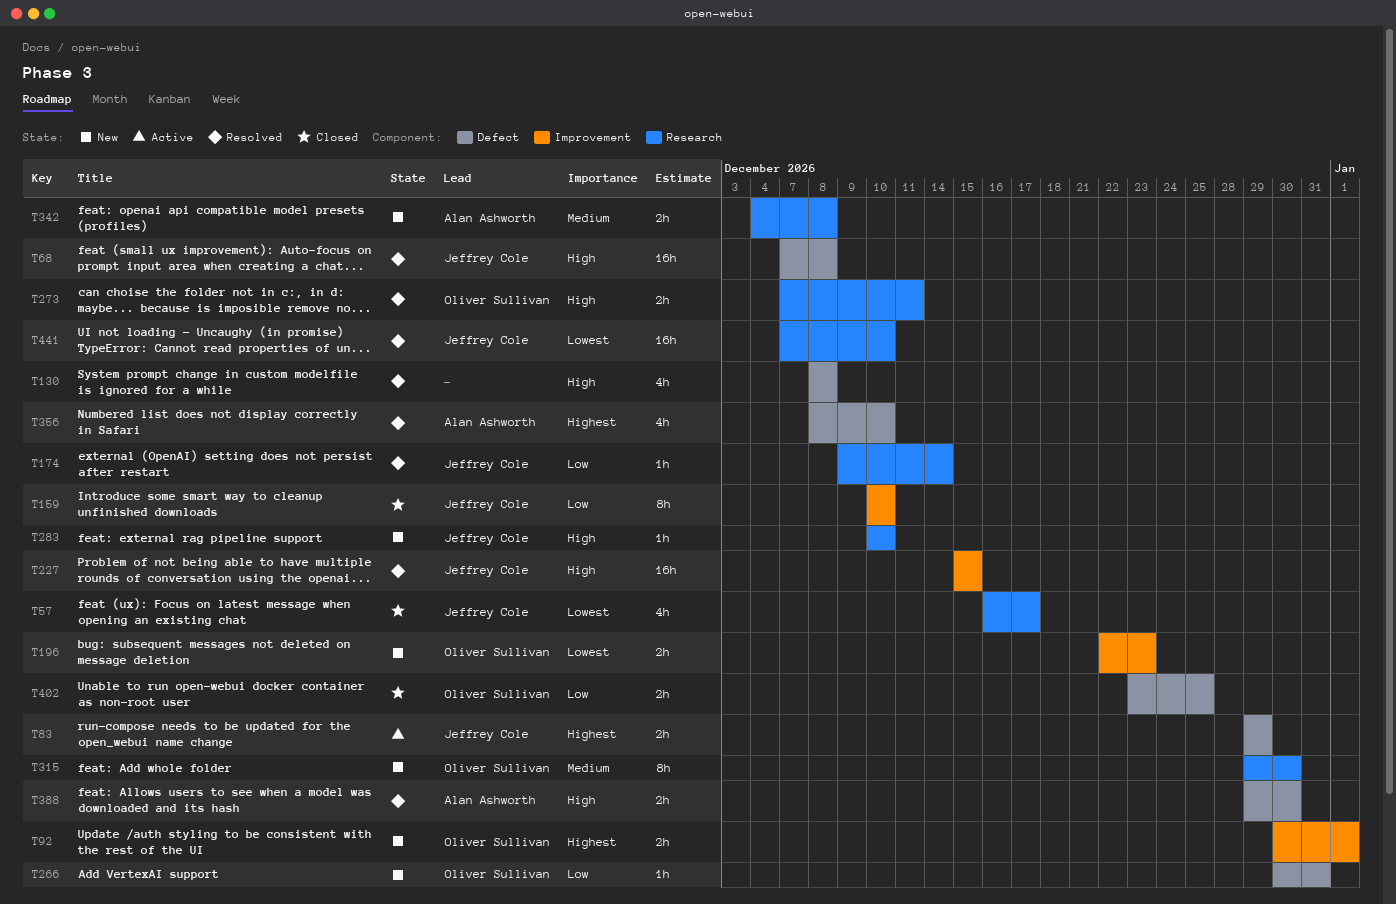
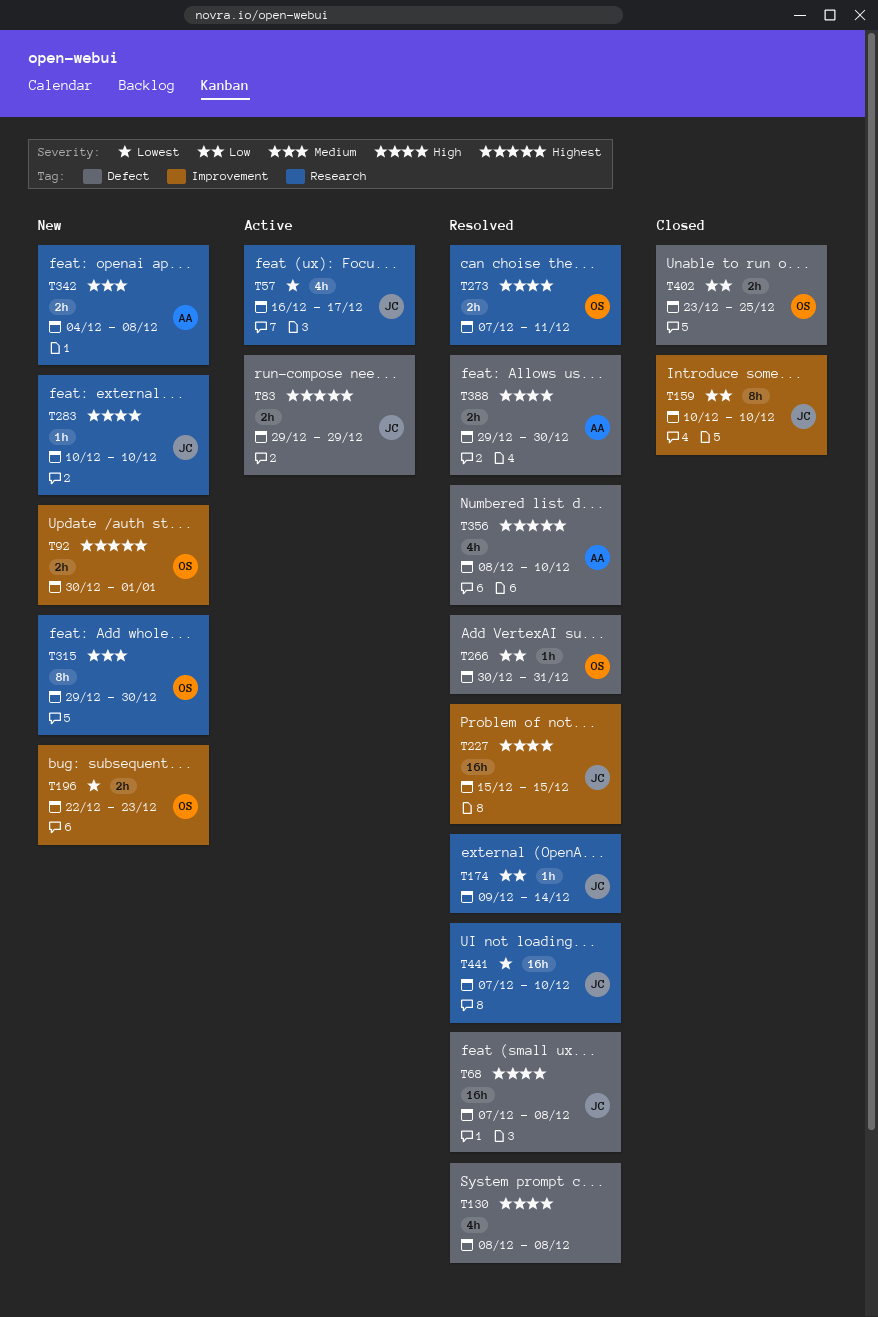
T57, status: Closed -> Active
T266, status: New -> Resolved

